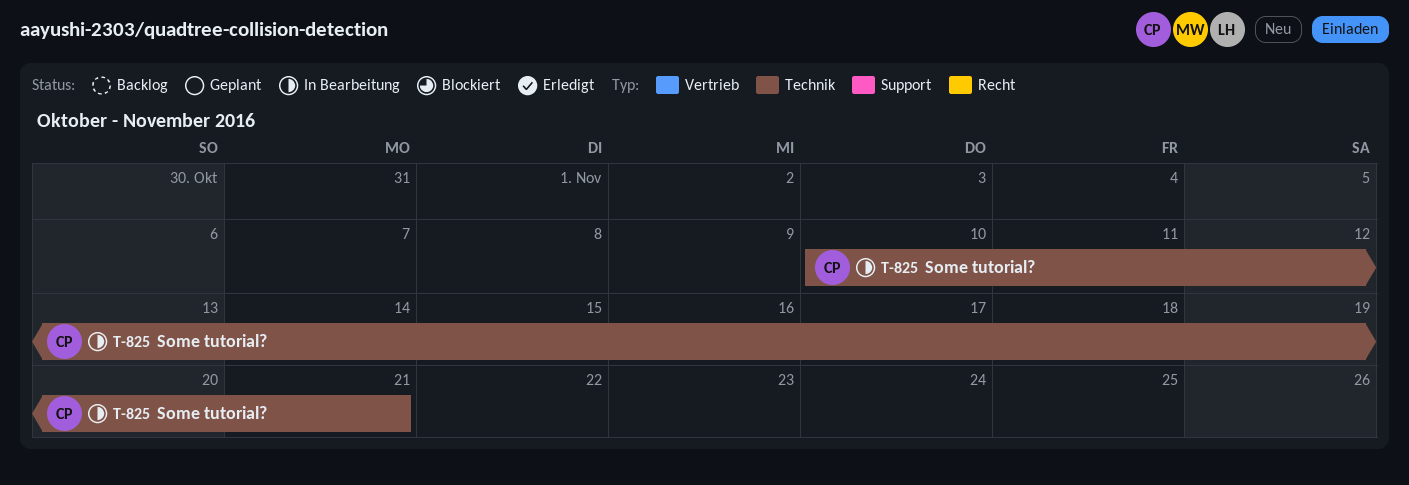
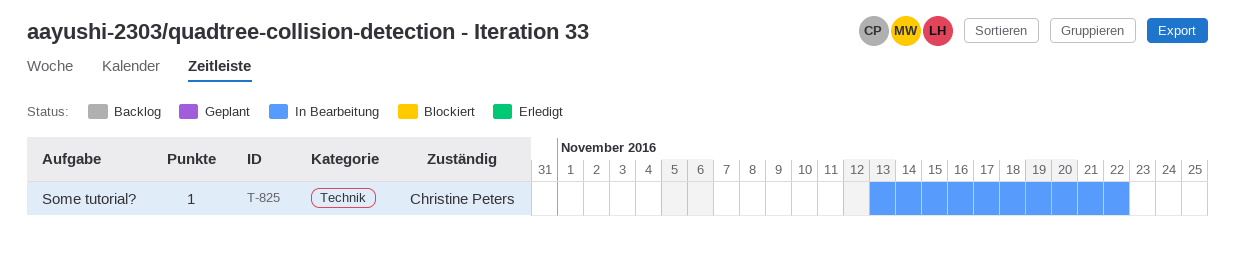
T-825, start: Nov 10 -> Nov 13
T-825, due: Nov 21 -> Nov 22

